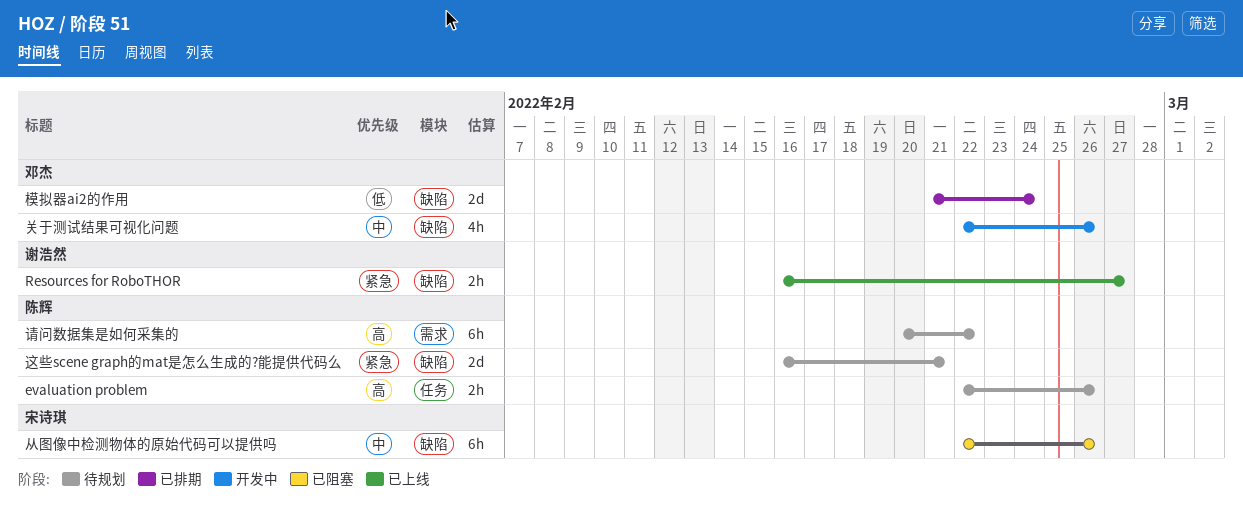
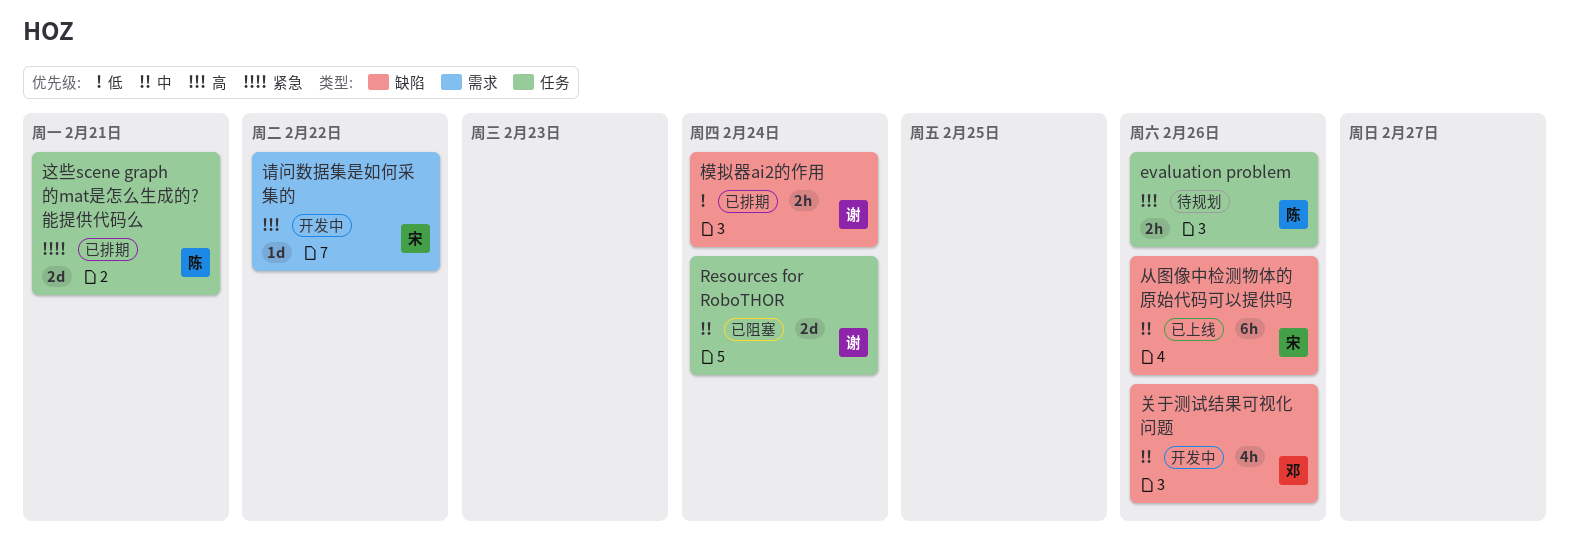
Resources for RoboTHOR, status: 已上线 -> 已阻塞
Resources for RoboTHOR, priority: 紧急 -> 中
Resources for RoboTHOR, label: 缺陷 -> 任务
Resources for RoboTHOR, estimate: 2h -> 2d
Resources for RoboTHOR, due: Feb 27 -> Feb 24
从图像中检测物体的原始代码可以提供吗, status: 已阻塞 -> 已上线
模拟器ai2的作用, owner: 邓杰 -> 谢浩然
模拟器ai2的作用, estimate: 2d -> 2h
请问数据集是如何采集的, status: 待规划 -> 开发中
请问数据集是如何采集的, owner: 陈辉 -> 宋诗琪
请问数据集是如何采集的, estimate: 6h -> 1d
这些scene graph的mat是怎么生成的?能提供代码么, status: 待规划 -> 已排期
这些scene graph的mat是怎么生成的?能提供代码么, label: 缺陷 -> 任务

